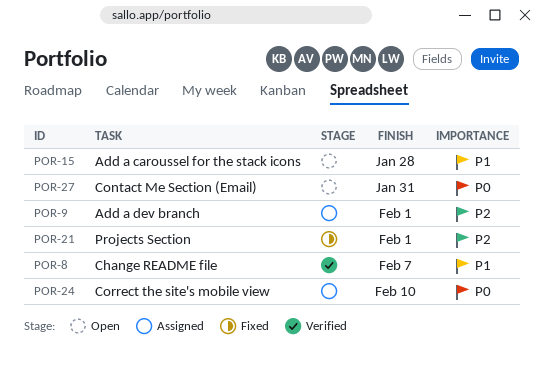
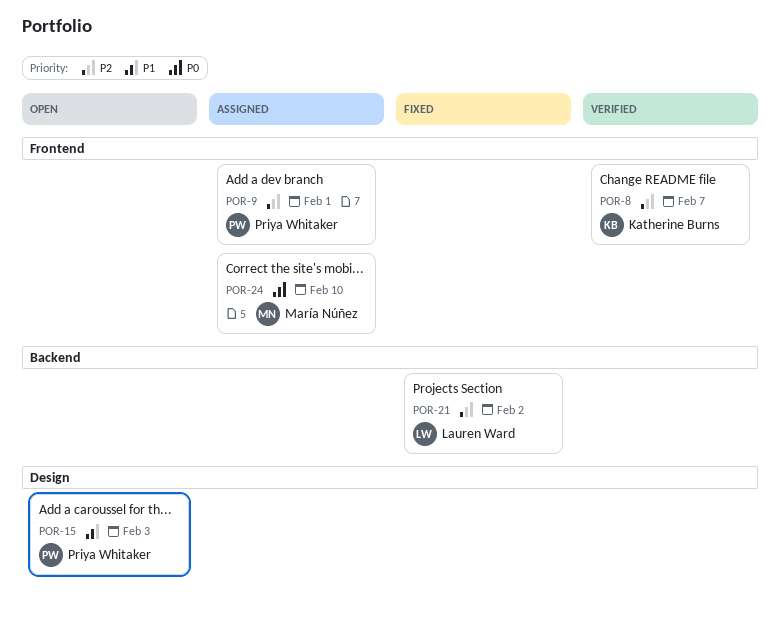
POR-8, priority: P1 -> P2
POR-15, due: Jan 28 -> Feb 3
POR-21, due: Feb 1 -> Feb 2
POR-27: present -> none

